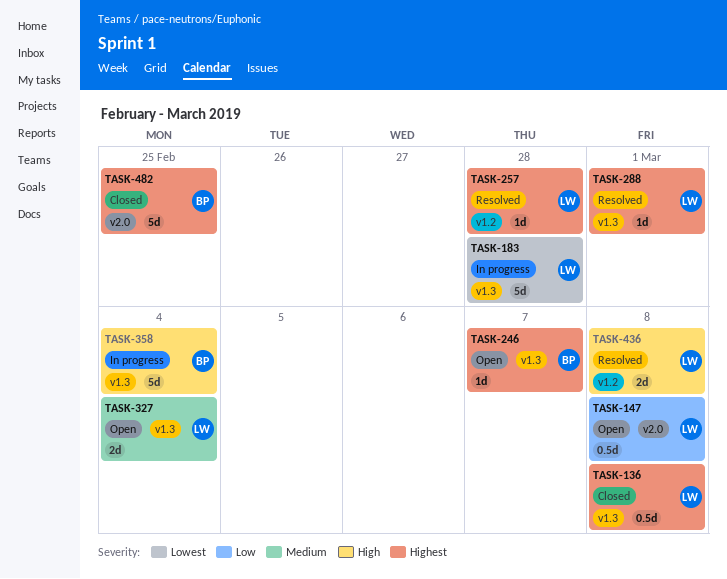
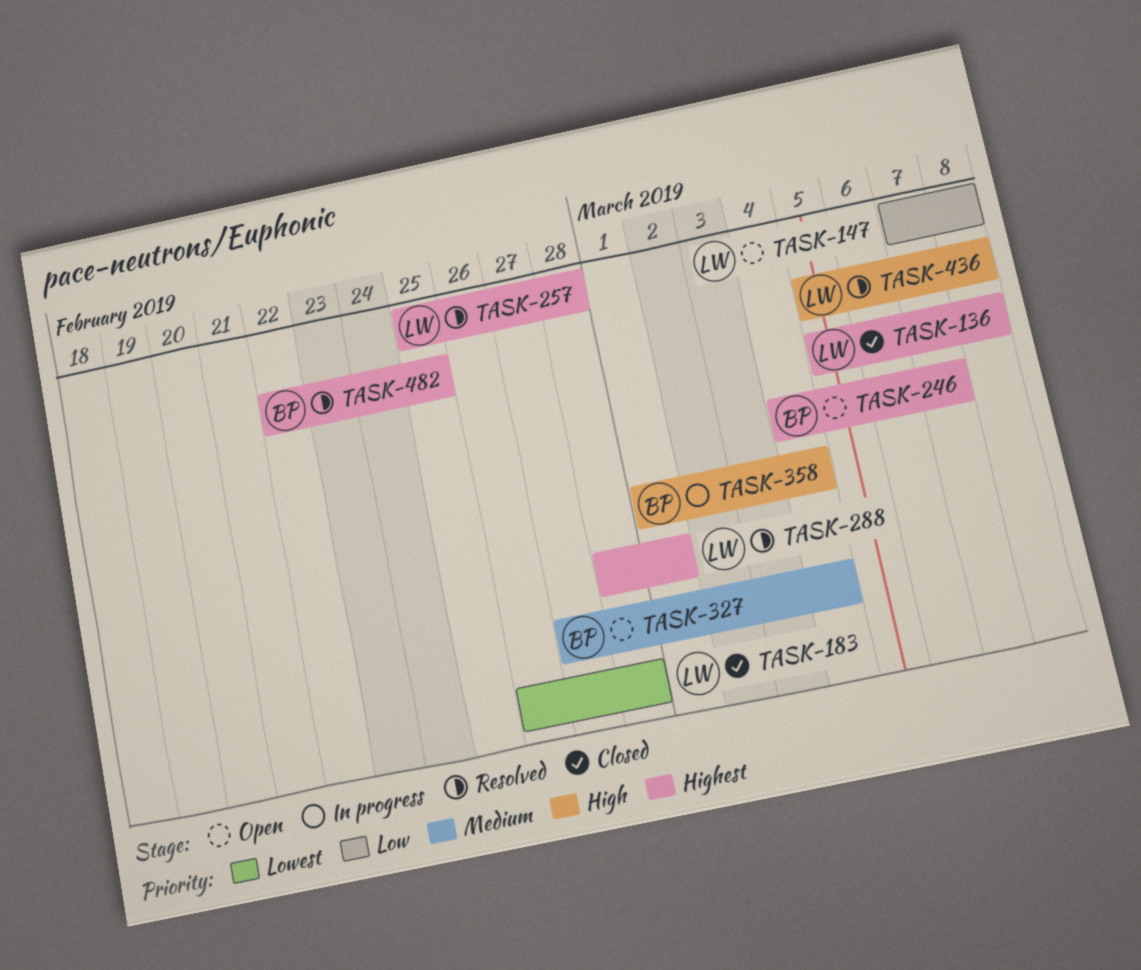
TASK-183, status: In progress -> Closed
TASK-327, owner: LW -> BP
TASK-482, status: Closed -> Resolved

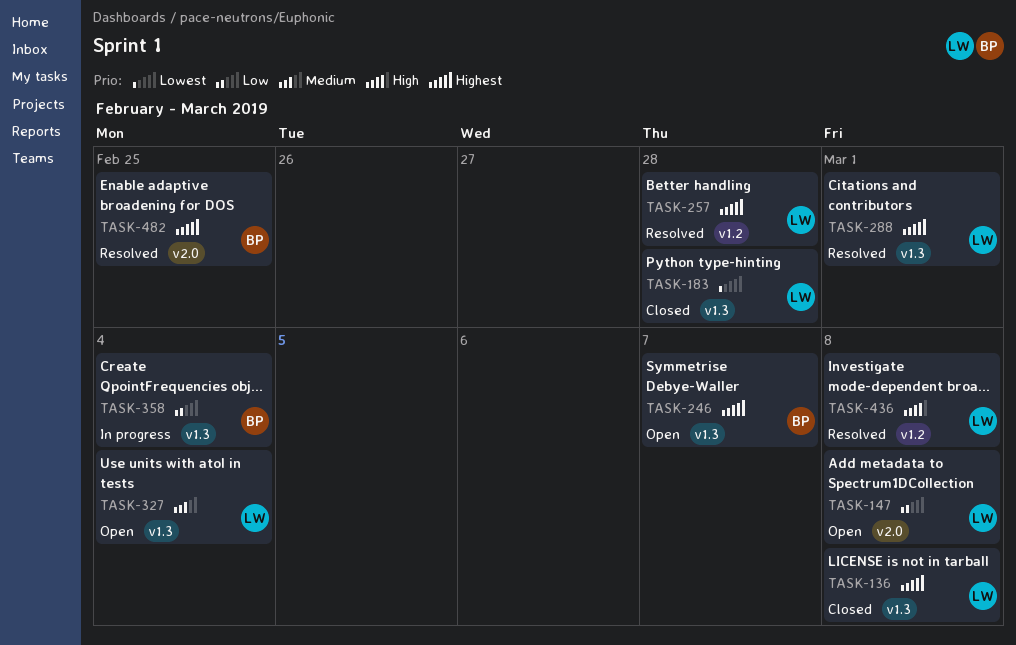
TASK-327, owner: BP -> LW
TASK-358, priority: High -> Low

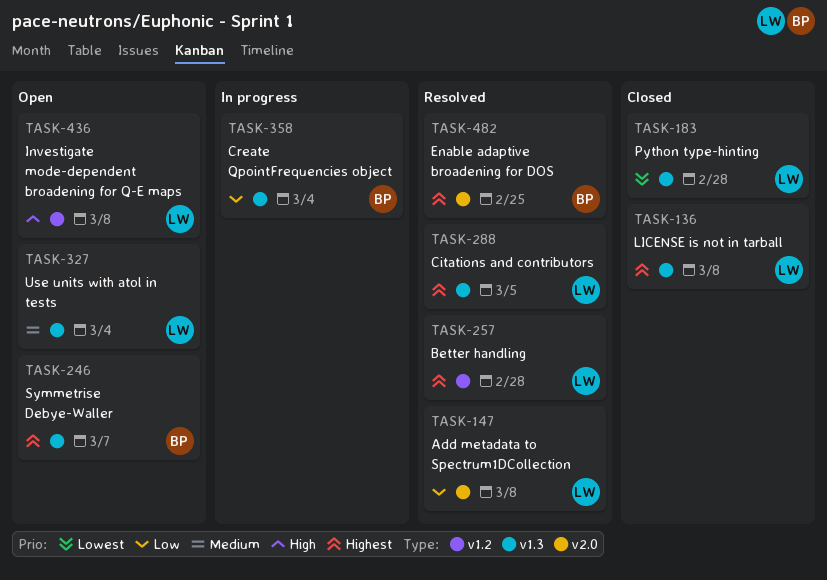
TASK-147, status: Open -> Resolved
TASK-288, due: Mar 1 -> Mar 5
TASK-436, status: Resolved -> Open

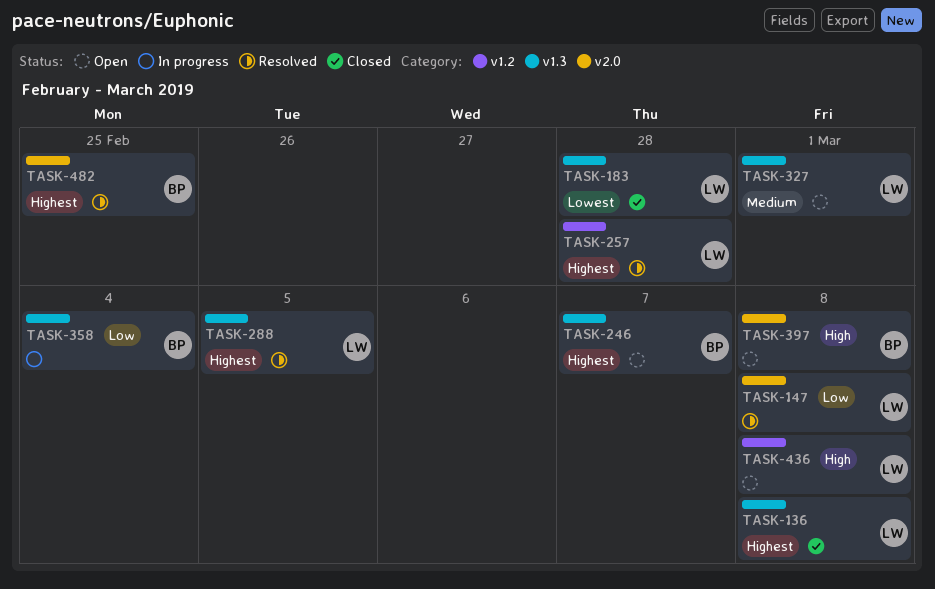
TASK-327, due: Mar 4 -> Mar 1
TASK-397: none -> present

